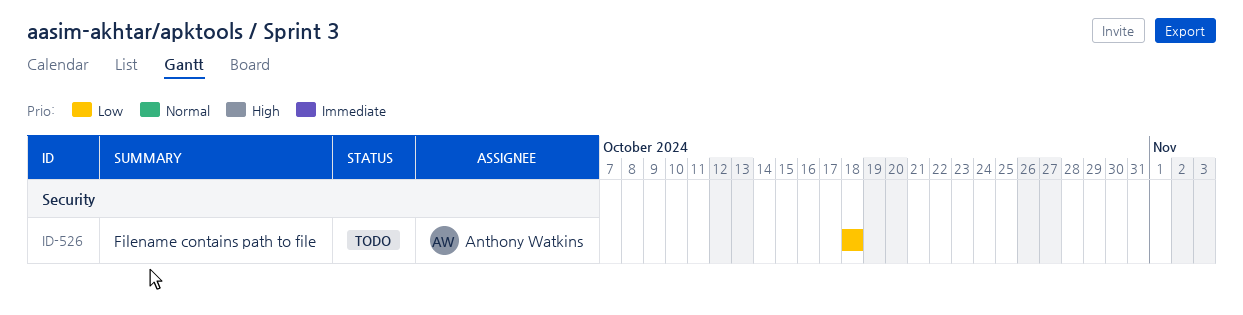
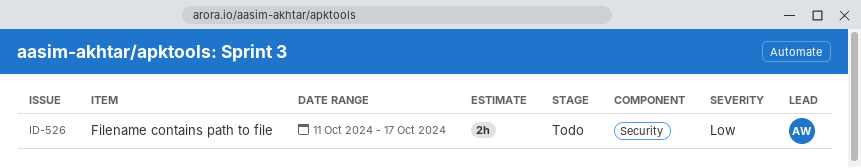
ID-526, start: Oct 18 -> Oct 11
ID-526, due: Oct 18 -> Oct 17

